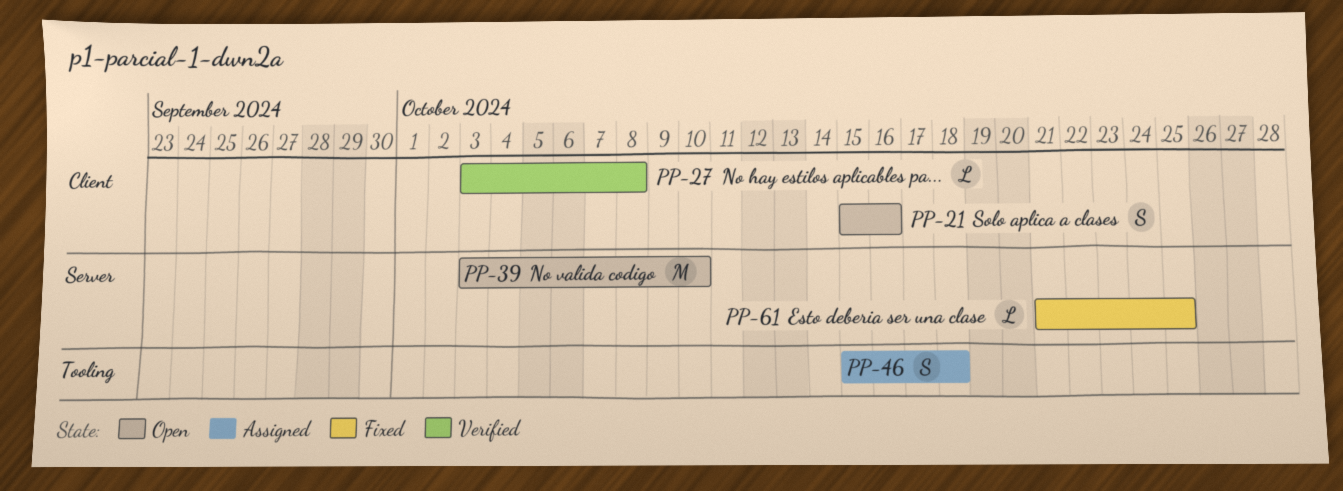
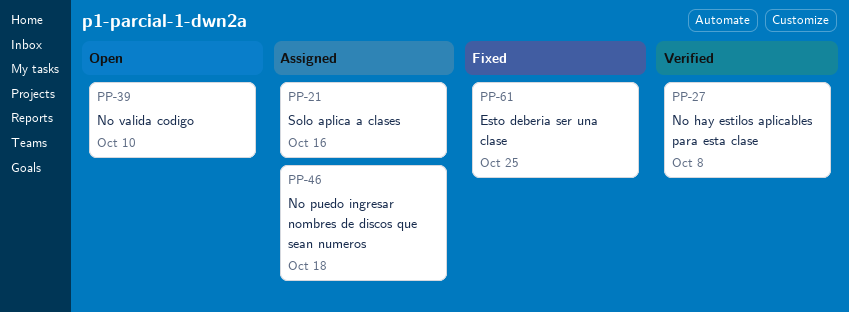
PP-21, status: Open -> Assigned

